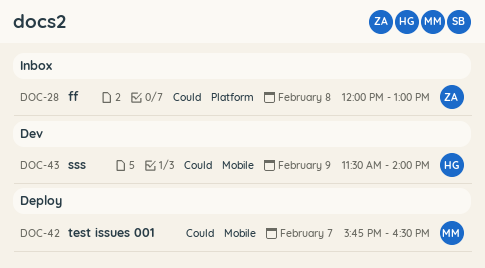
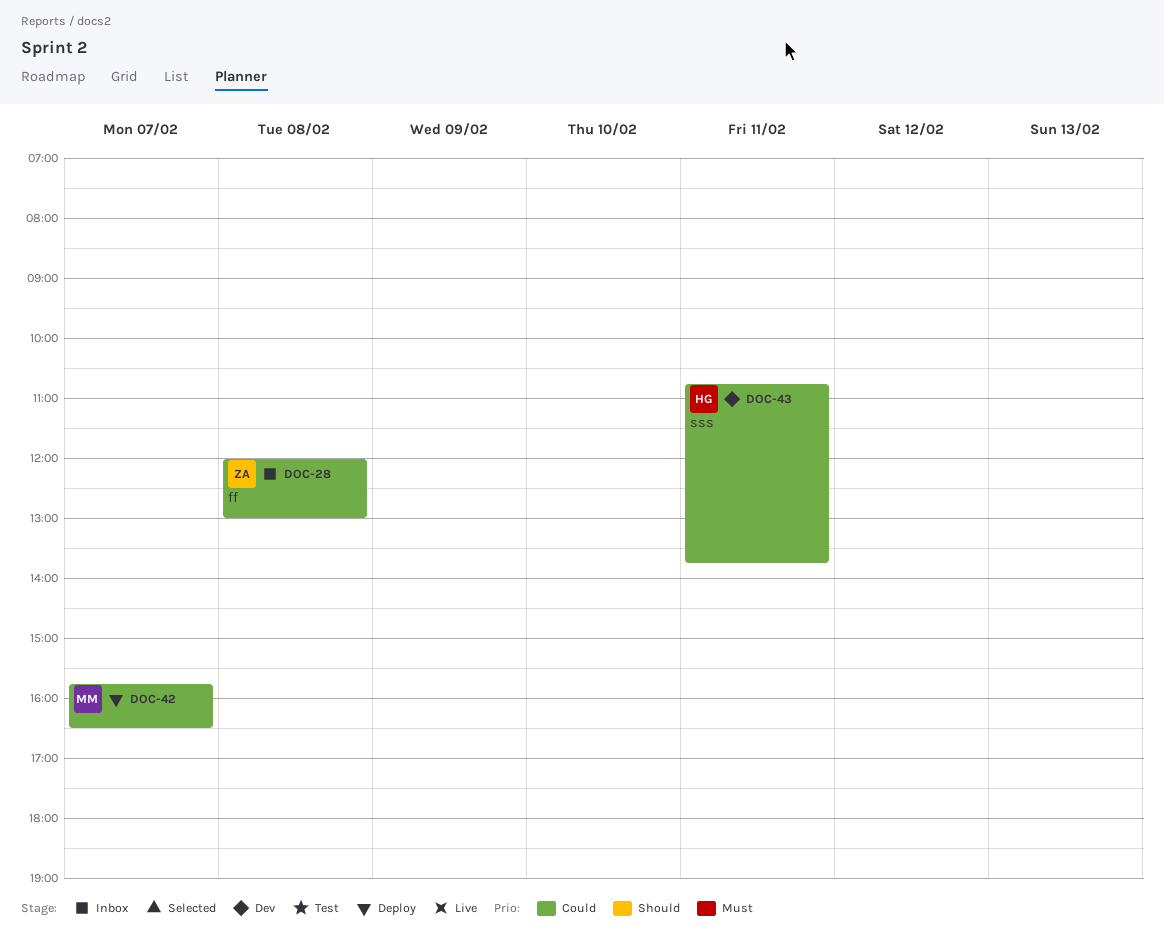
DOC-43, day: Feb 9 -> Feb 11
DOC-43, begins: 11:30 -> 10:45
DOC-43, ends: 14:00 -> 13:45

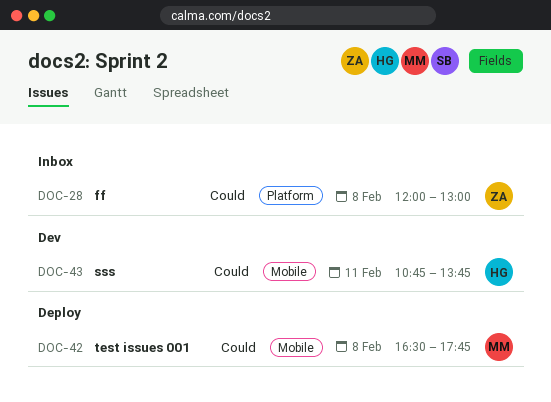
DOC-42, day: Feb 7 -> Feb 8
DOC-42, begins: 15:45 -> 16:30
DOC-42, ends: 16:30 -> 17:45

